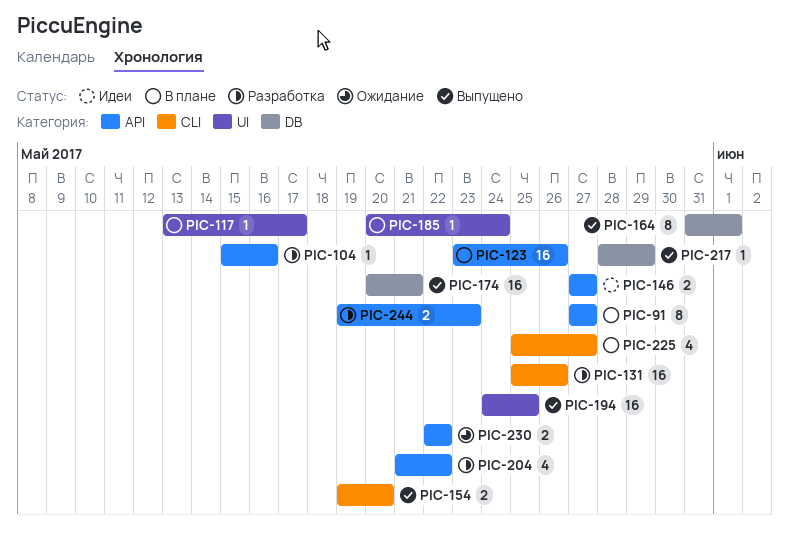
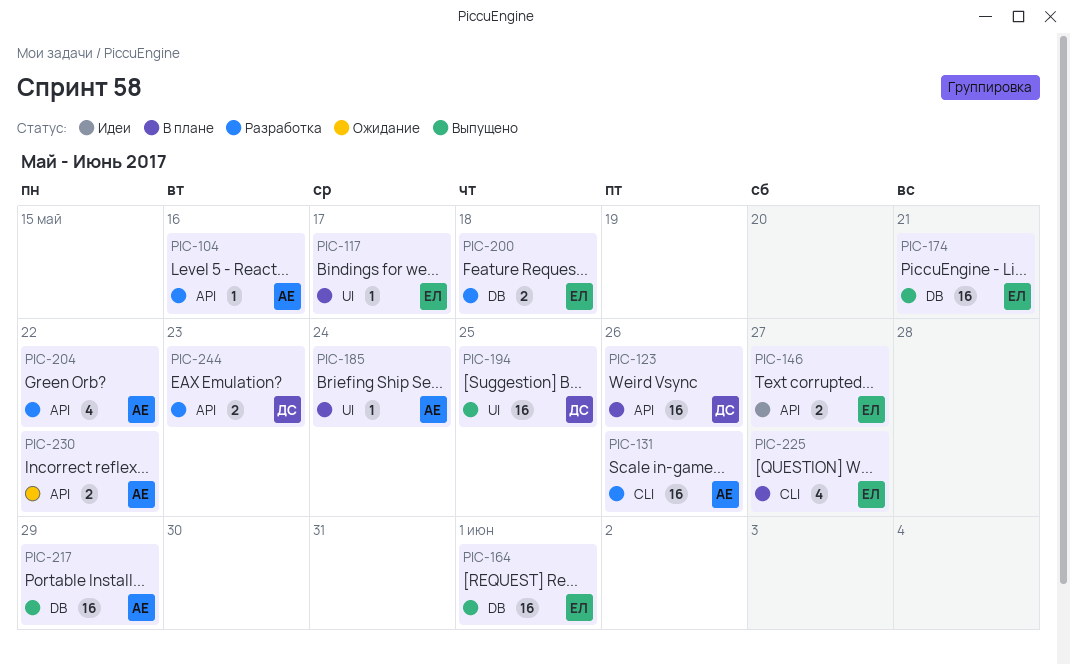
PIC-91: present -> none
PIC-154: present -> none
PIC-164, estimate: 8 -> 16
PIC-200: none -> present
PIC-217, estimate: 1 -> 16

